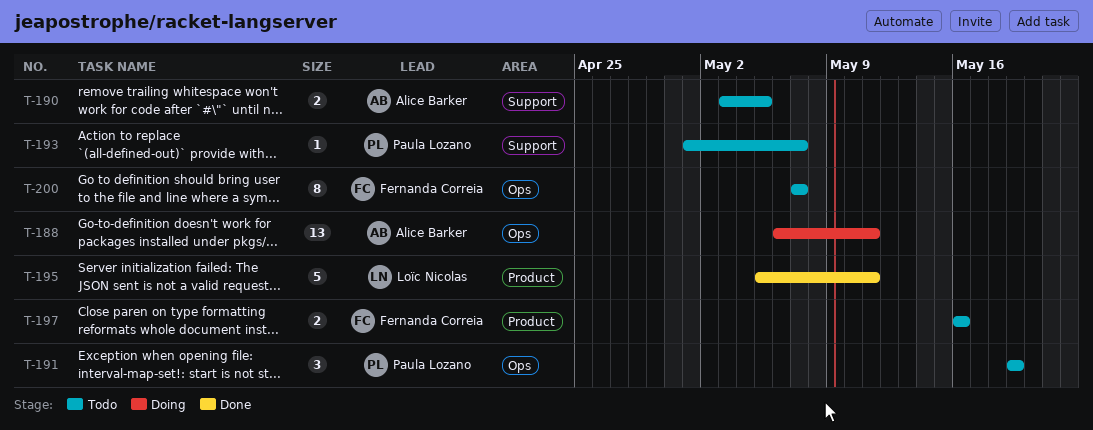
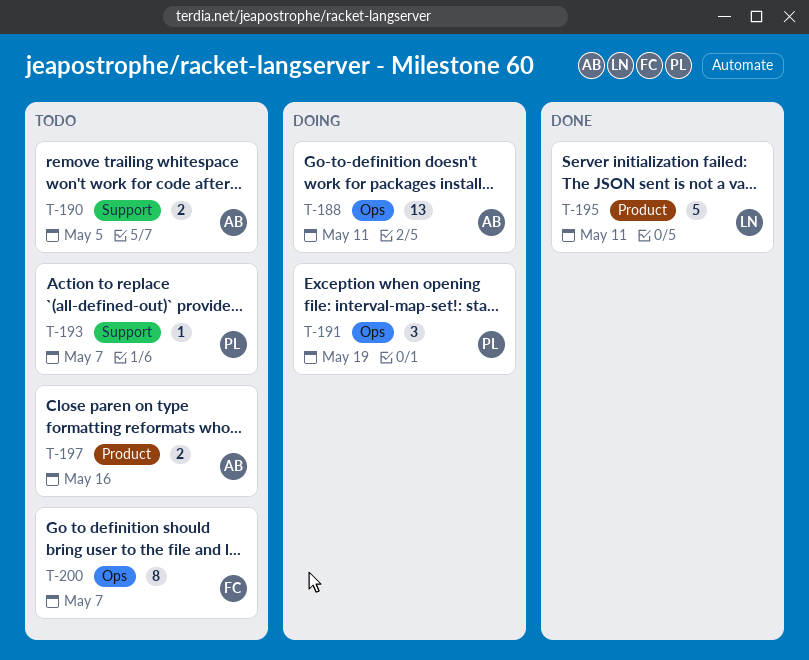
T-191, status: Todo -> Doing
T-197, owner: Fernanda Correia -> Alice Barker

